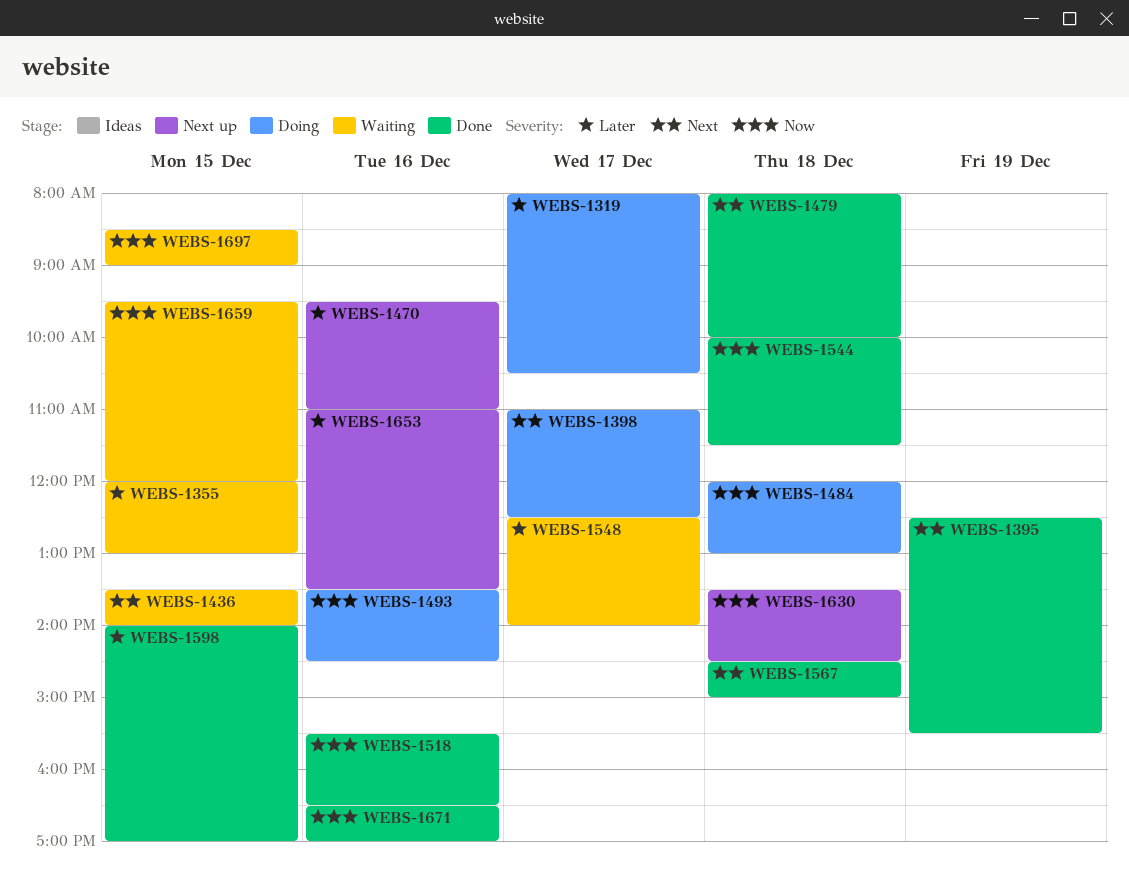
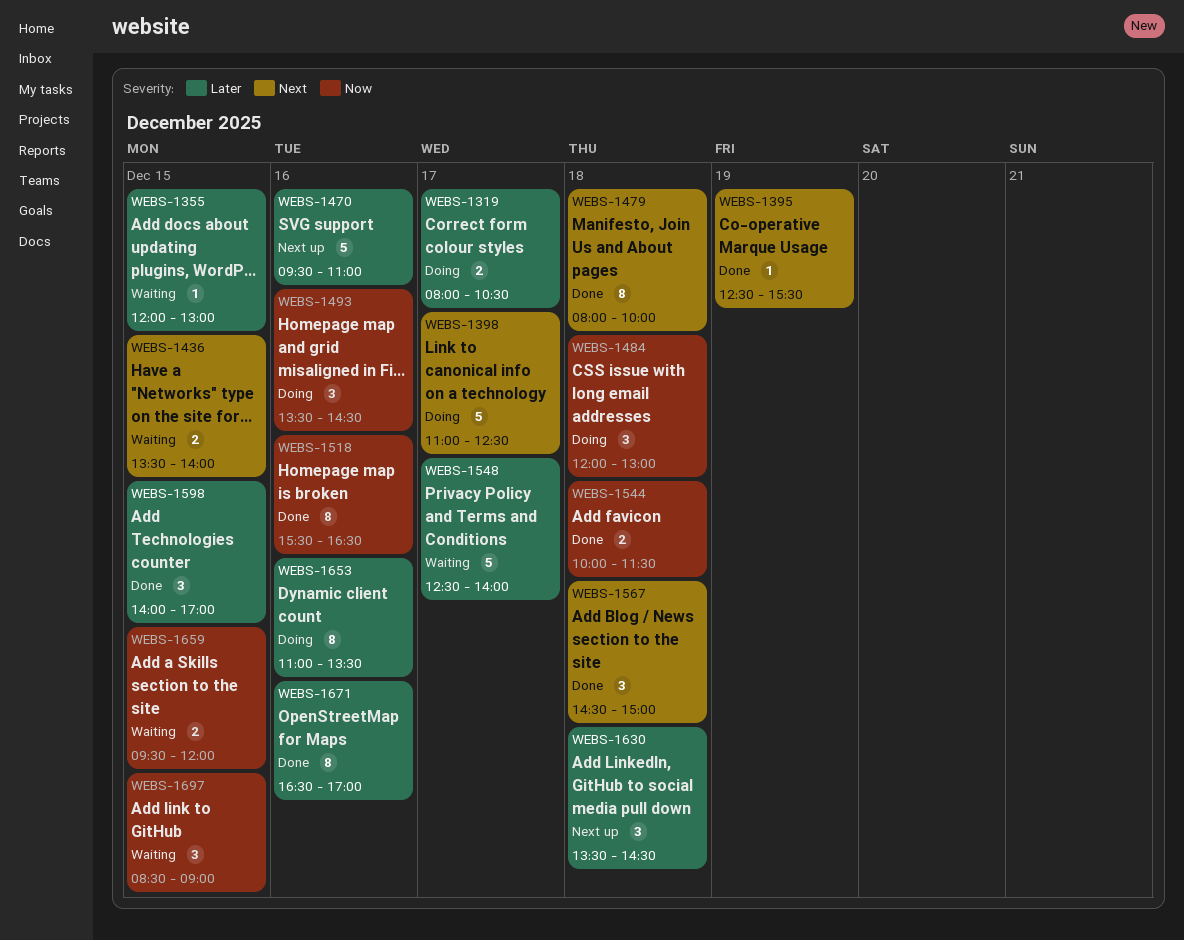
WEBS-1630, priority: Now -> Later
WEBS-1653, status: Next up -> Doing
WEBS-1671, priority: Now -> Later

